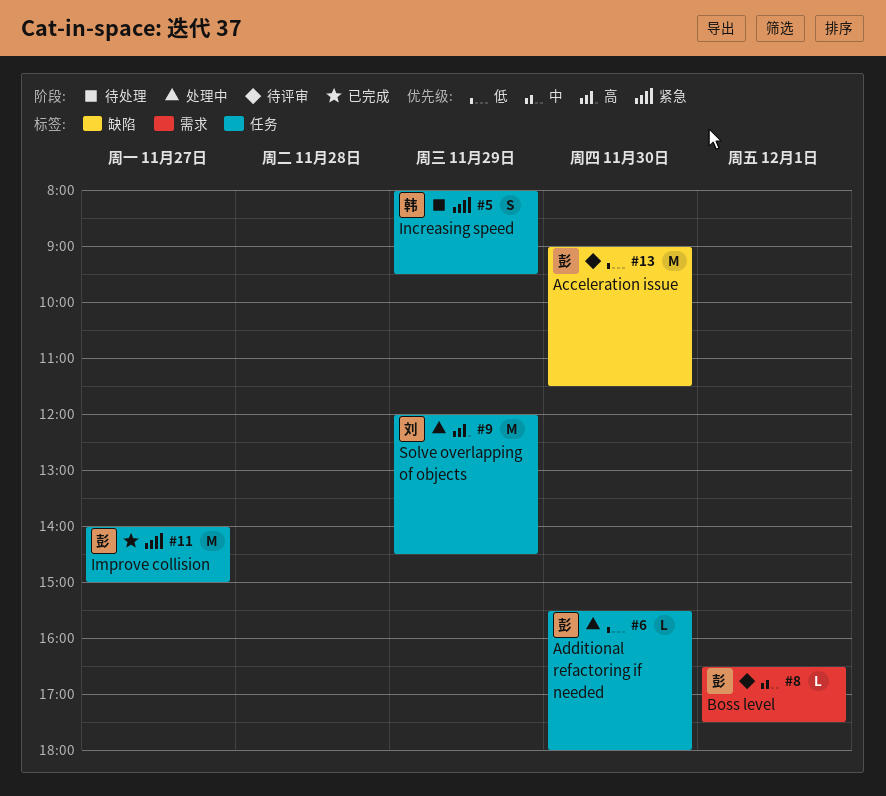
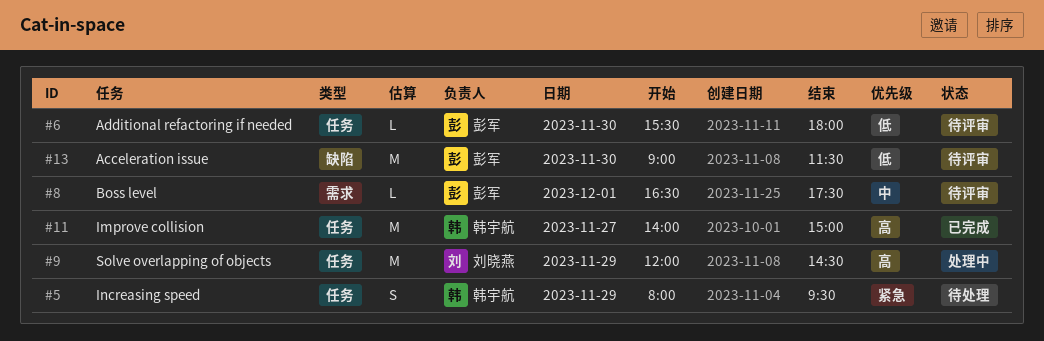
#6, status: 处理中 -> 待评审
#11, owner: 彭军 -> 韩宇航
#11, priority: 紧急 -> 高

